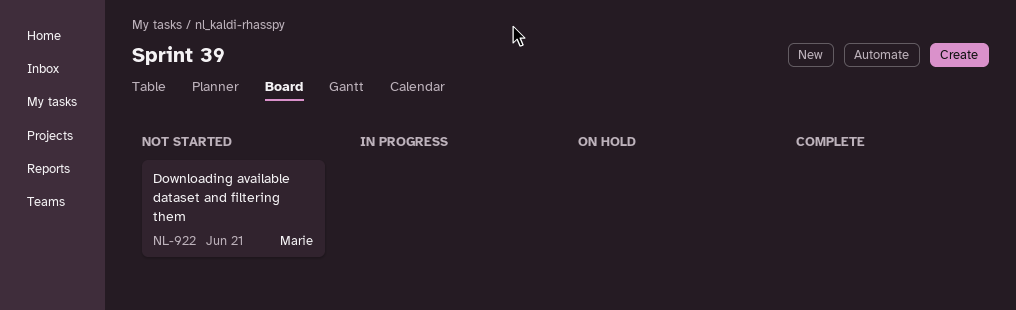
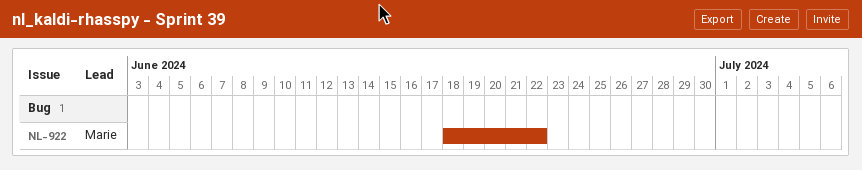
NL-922, due: Jun 21 -> Jun 22

